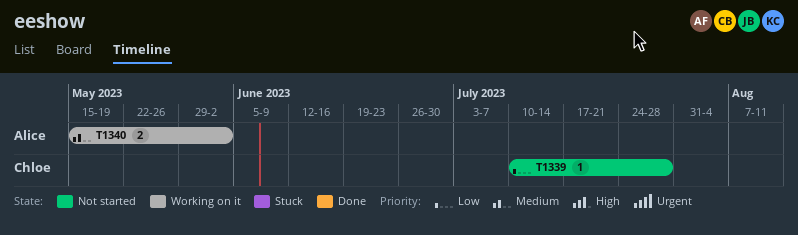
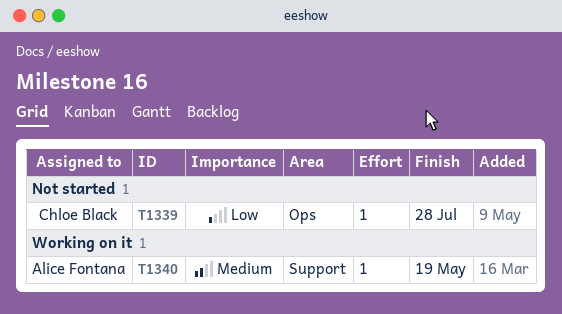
T1340, estimate: 2 -> 1
T1340, due: Jun 2 -> May 19

